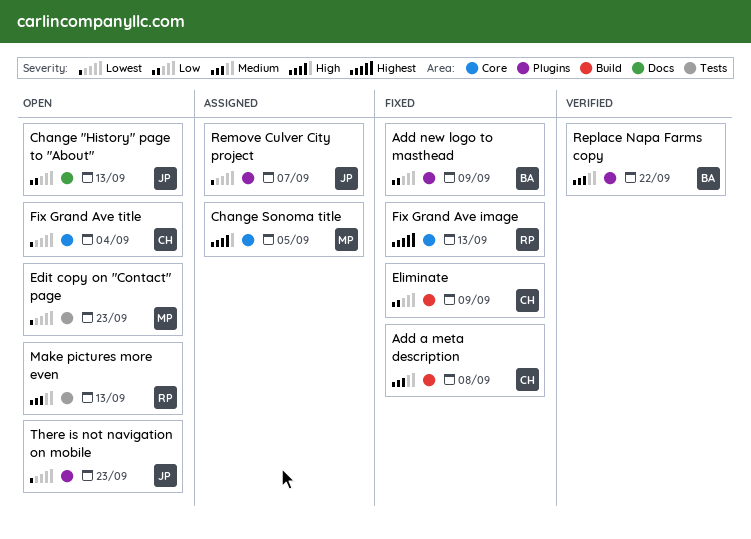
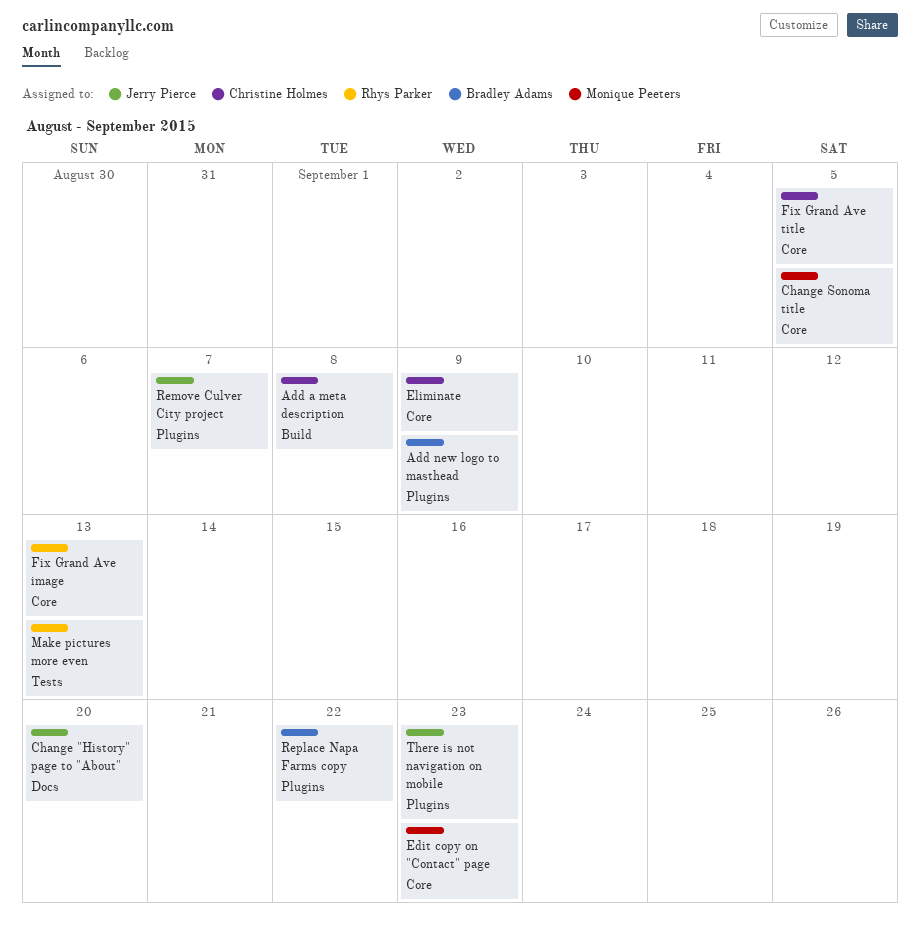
Change "History" page to "About", due: Sep 13 -> Sep 20
Edit copy on "Contact" page, label: Tests -> Core
Eliminate, label: Build -> Core
Fix Grand Ave title, due: Sep 4 -> Sep 5

